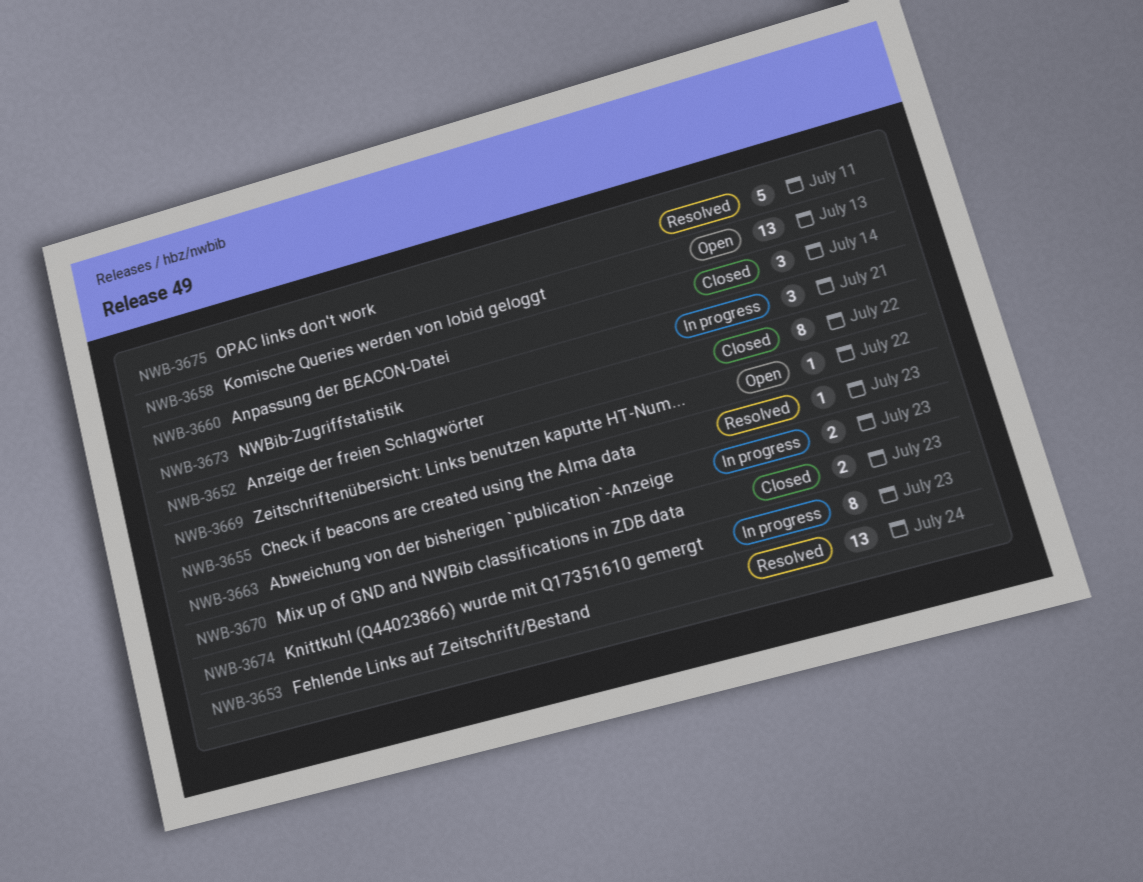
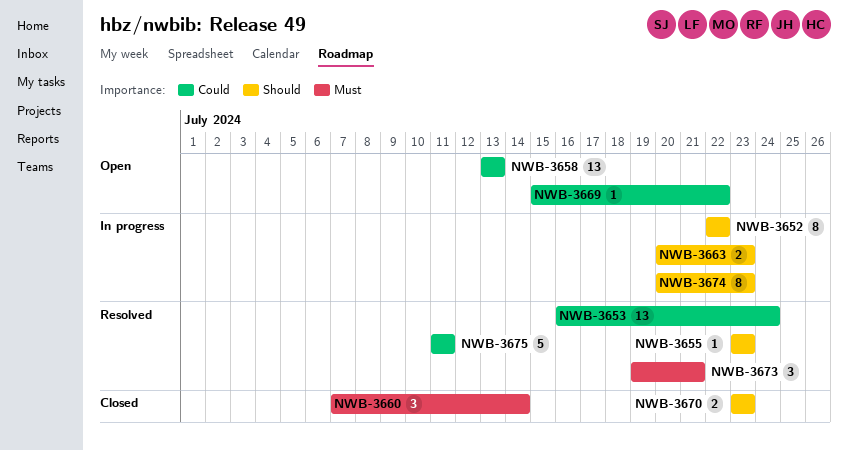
NWB-3652, status: Closed -> In progress
NWB-3673, status: In progress -> Resolved

